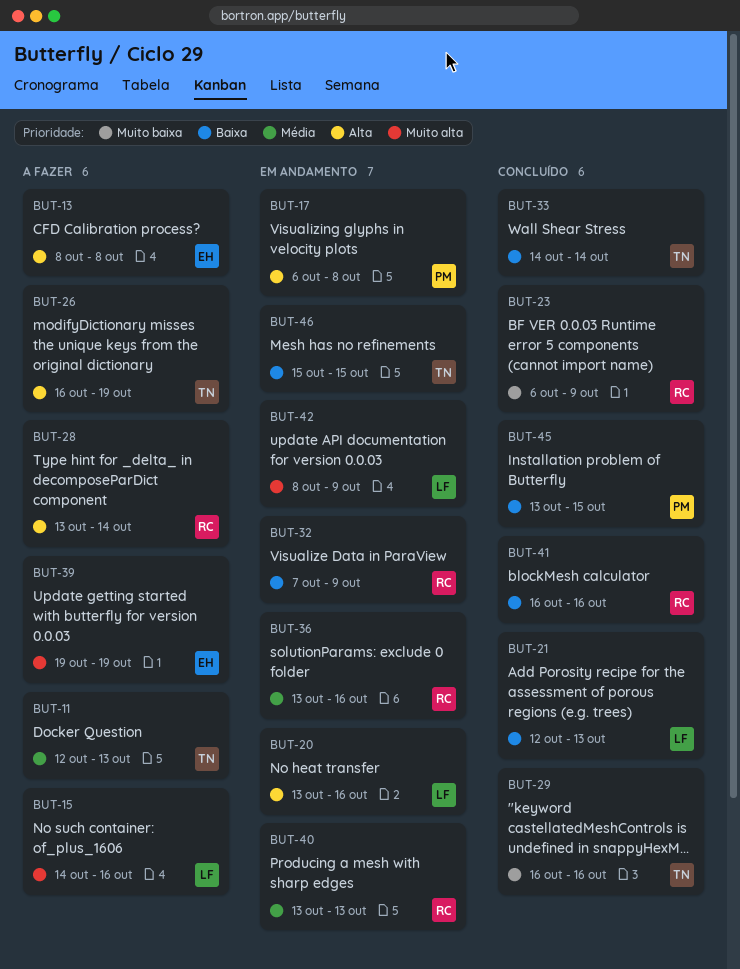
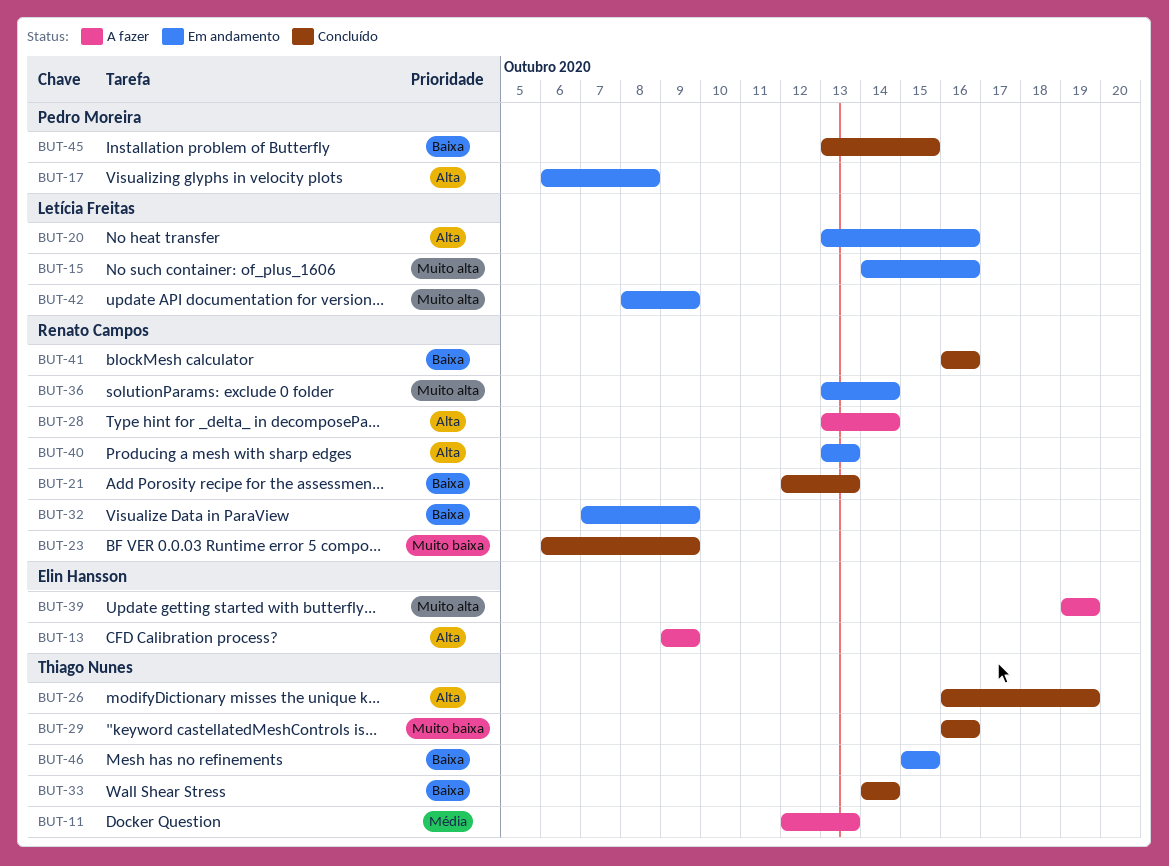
BUT-13, start: Oct 8 -> Oct 9
BUT-13, due: Oct 8 -> Oct 9
BUT-15, status: A fazer -> Em andamento
BUT-21, owner: Letícia Freitas -> Renato Campos
BUT-26, status: A fazer -> Concluído
BUT-36, priority: Média -> Muito alta
BUT-36, due: Oct 16 -> Oct 14
BUT-40, priority: Média -> Alta

